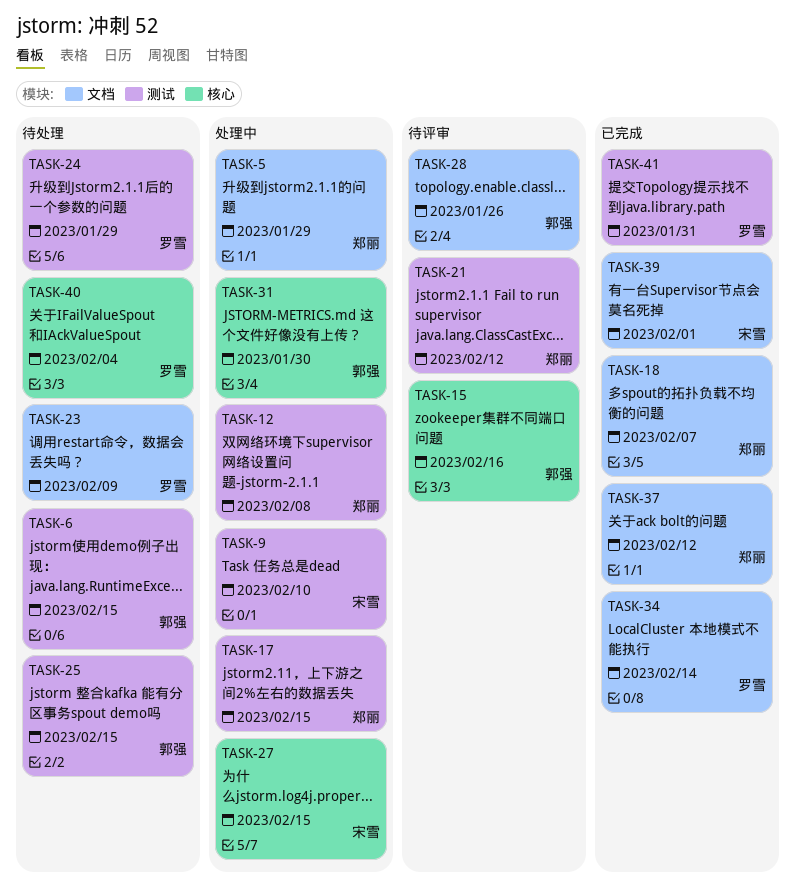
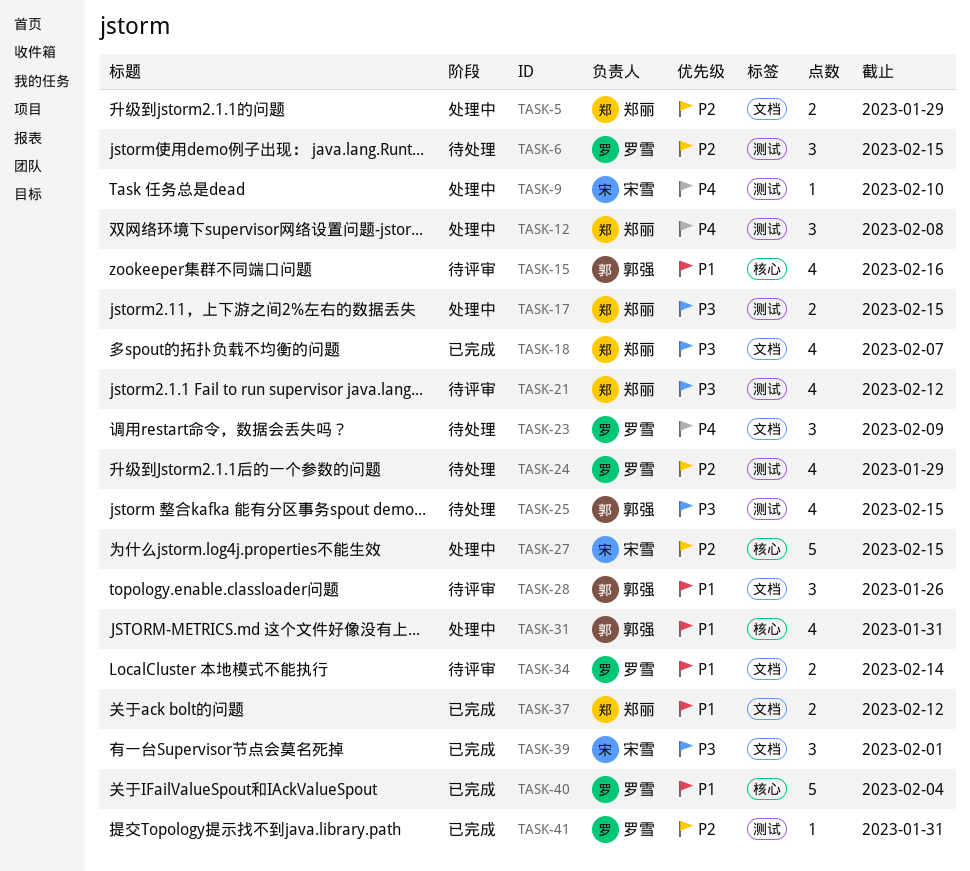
TASK-6, owner: 郭强 -> 罗雪
TASK-31, due: Jan 30 -> Jan 31
TASK-34, status: 已完成 -> 待评审
TASK-40, status: 待处理 -> 已完成

